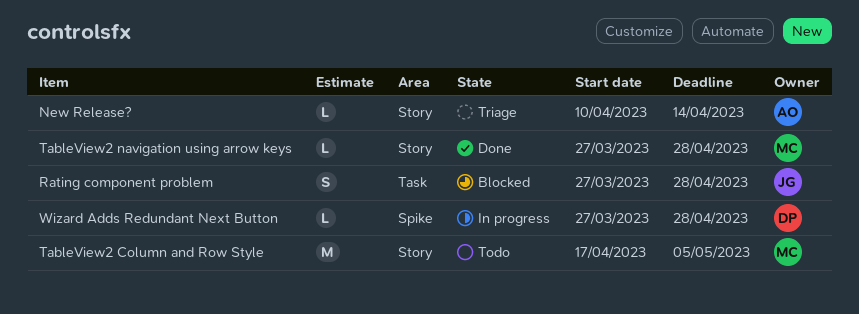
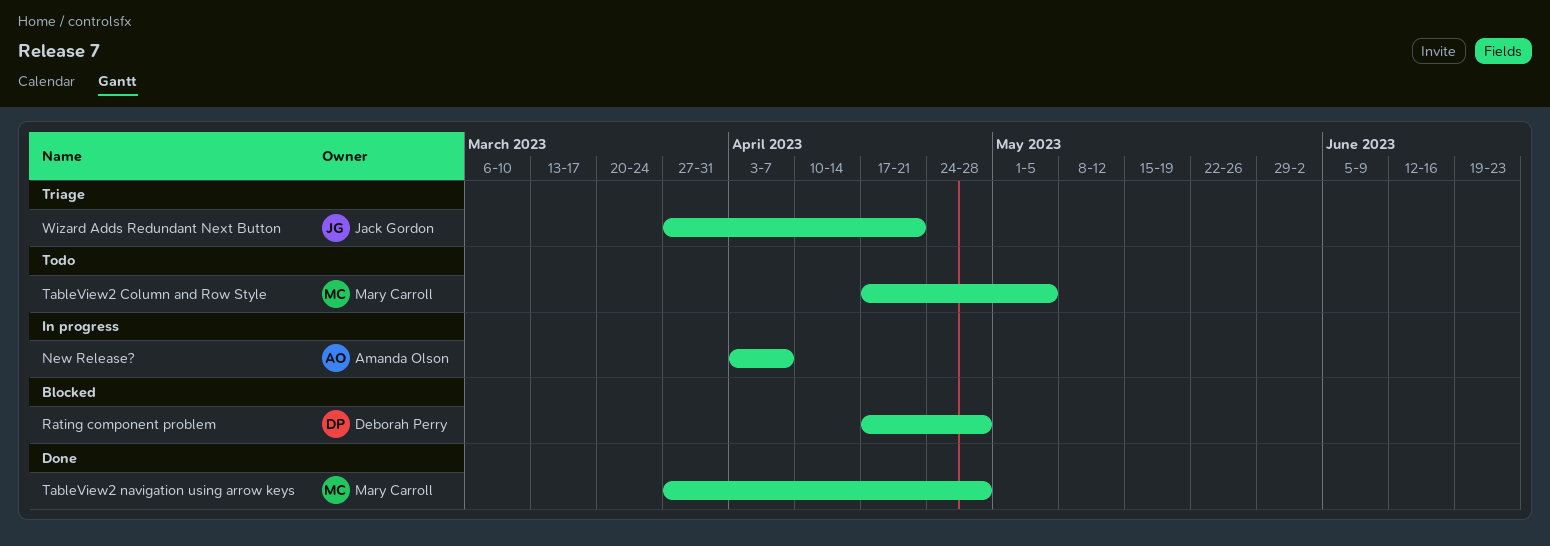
New Release?, status: Triage -> In progress
New Release?, start: Apr 10 -> Apr 3
New Release?, due: Apr 14 -> Apr 7
Rating component problem, owner: Jack Gordon -> Deborah Perry
Rating component problem, start: Mar 27 -> Apr 17
Wizard Adds Redundant Next Button, status: In progress -> Triage
Wizard Adds Redundant Next Button, owner: Deborah Perry -> Jack Gordon
Wizard Adds Redundant Next Button, due: Apr 28 -> Apr 21

